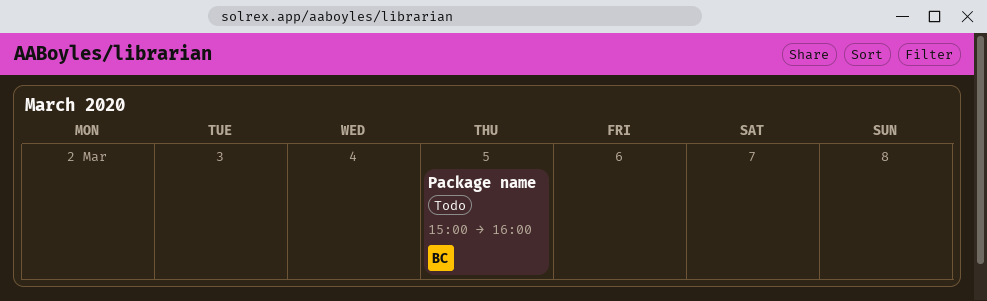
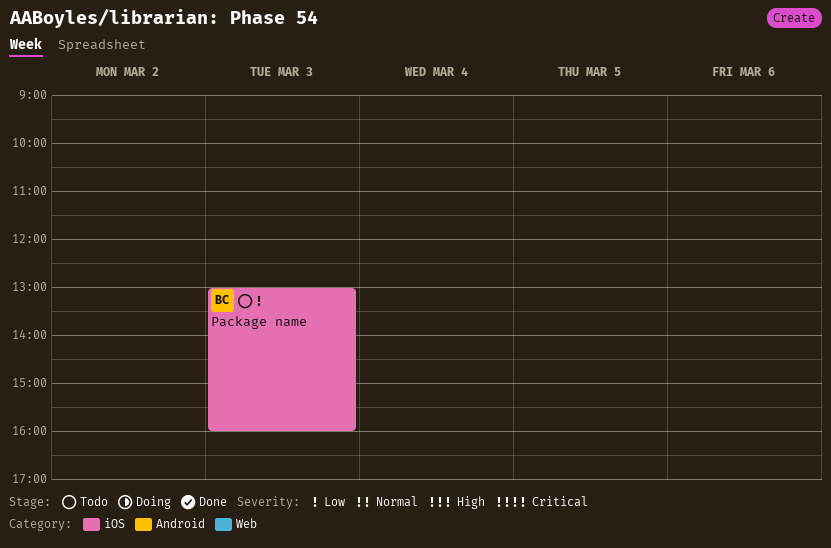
Package name, day: Mar 5 -> Mar 3
Package name, begins: 15:00 -> 13:00

